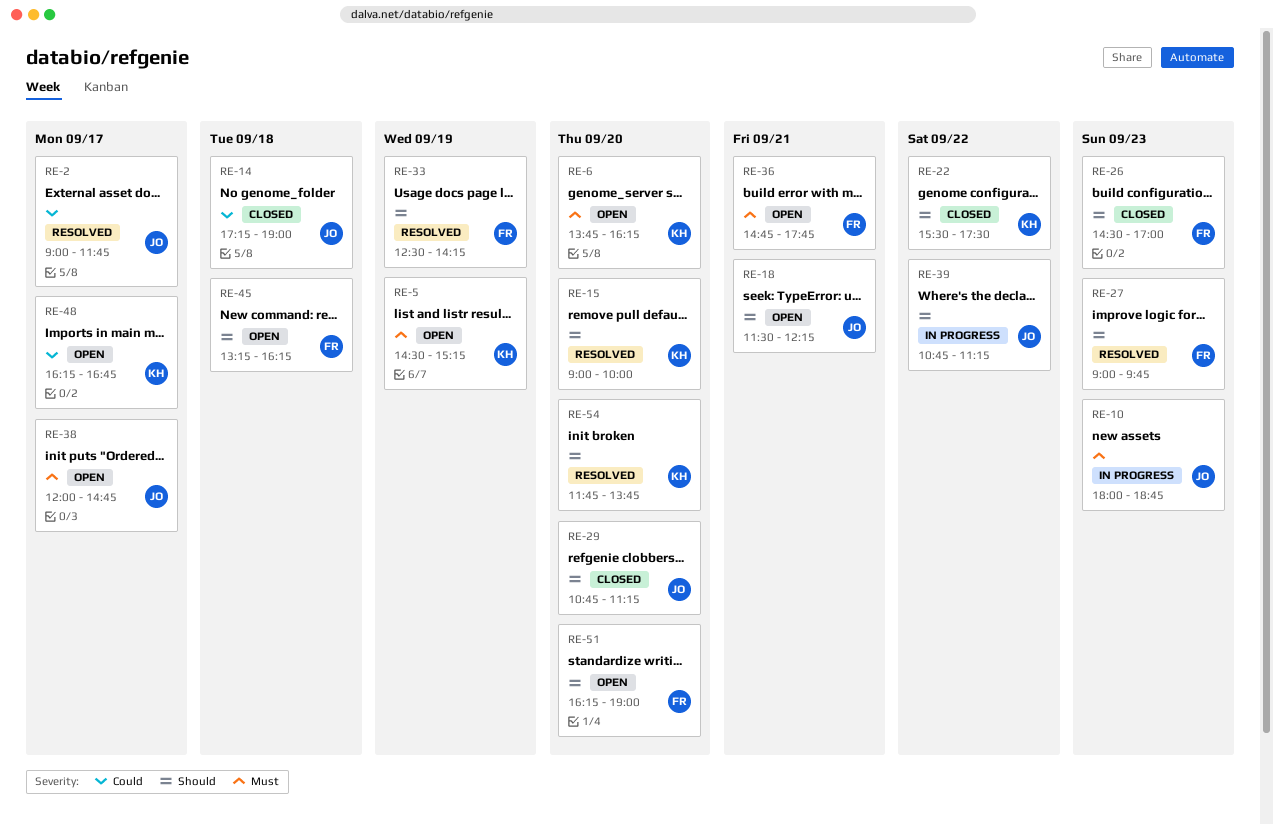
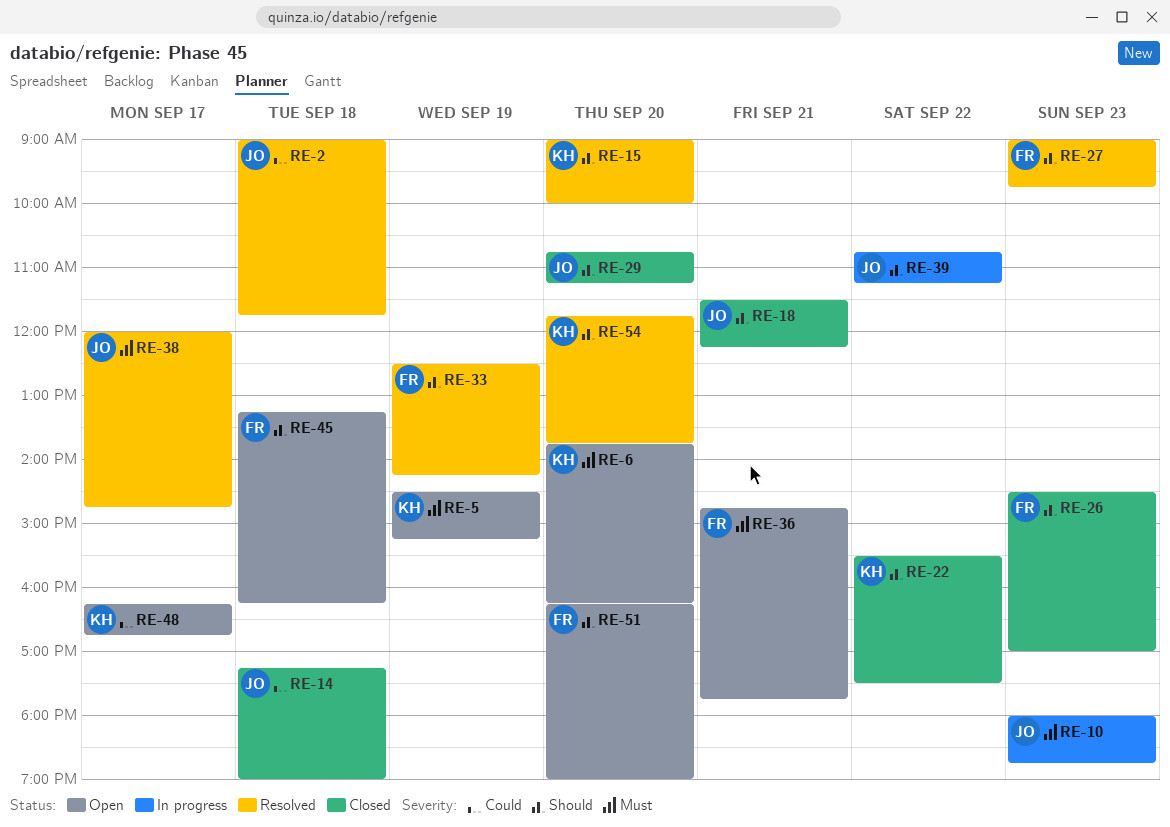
RE-2, day: Sep 17 -> Sep 18
RE-18, status: Open -> Closed
RE-38, status: Open -> Resolved

